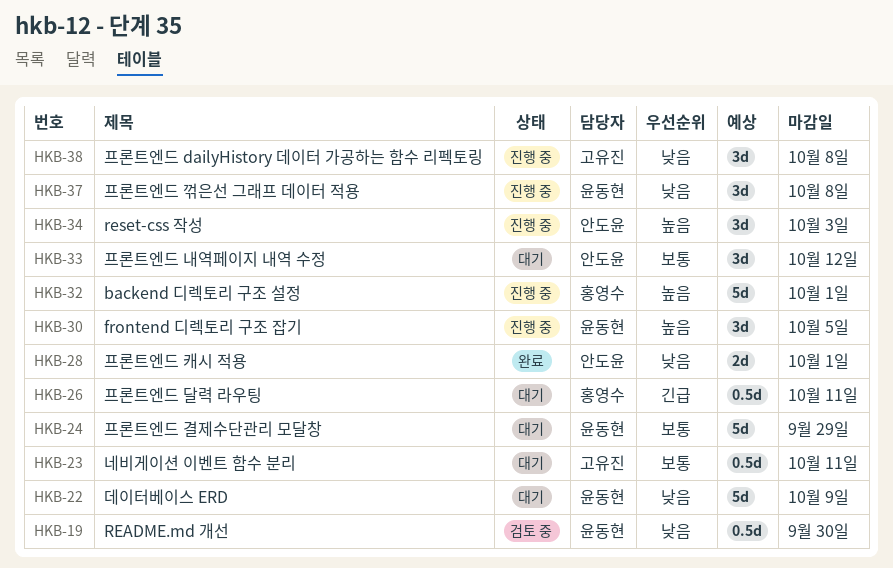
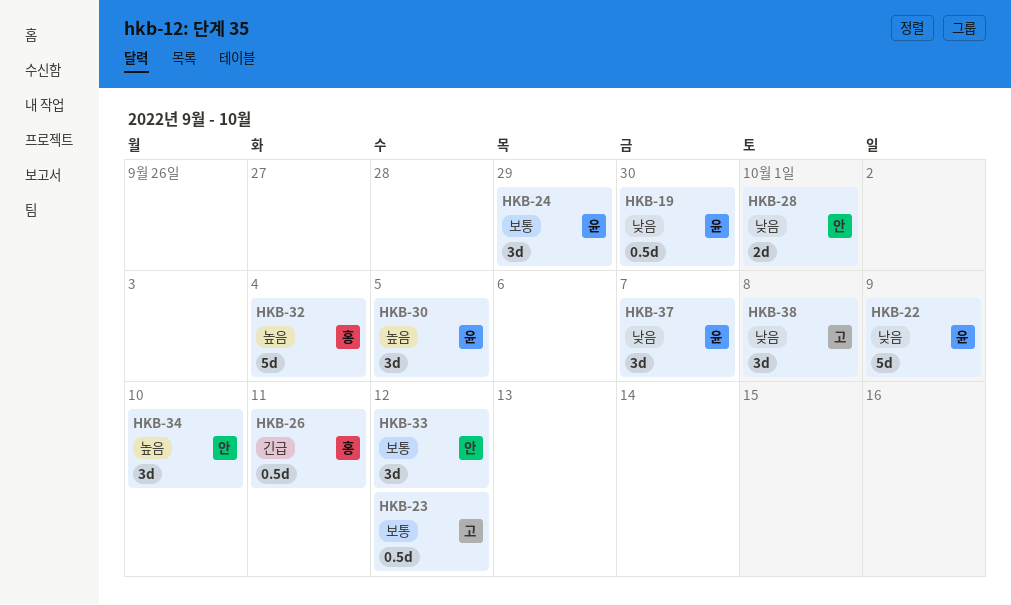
HKB-23, due: Oct 11 -> Oct 12
HKB-24, estimate: 5d -> 3d
HKB-32, due: Oct 1 -> Oct 4
HKB-34, due: Oct 3 -> Oct 10
HKB-37, due: Oct 8 -> Oct 7

